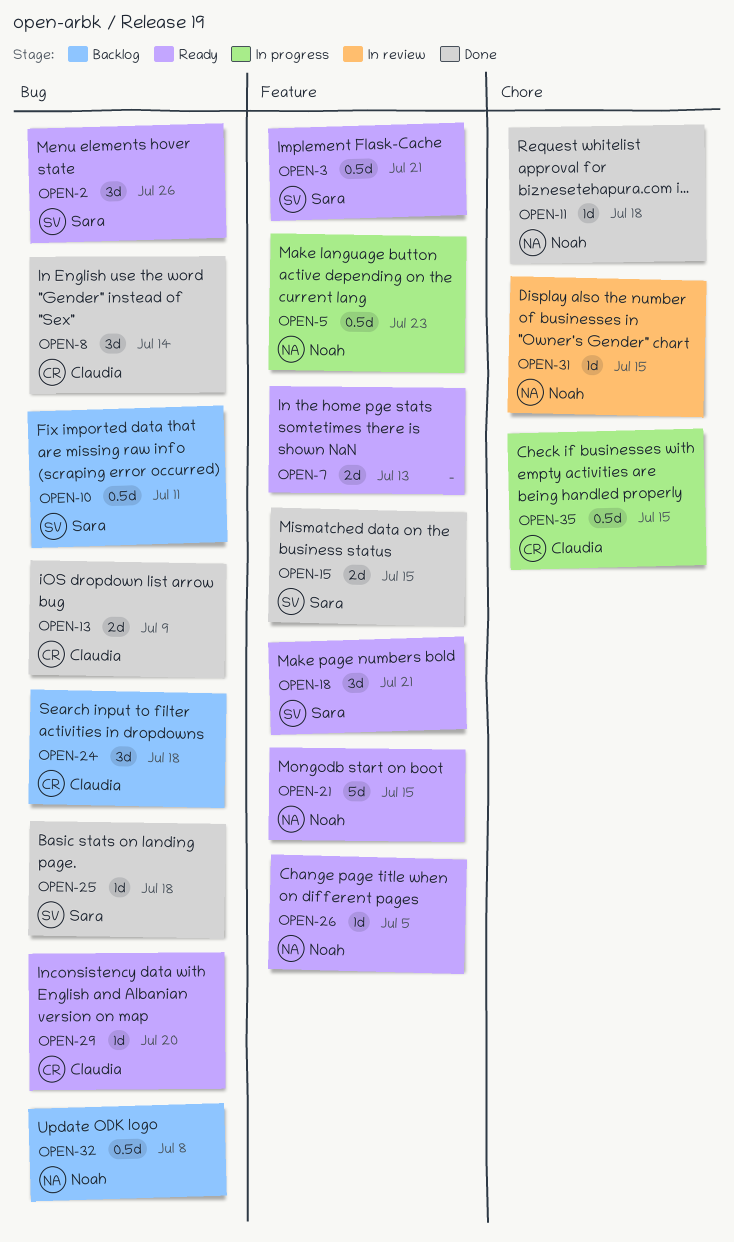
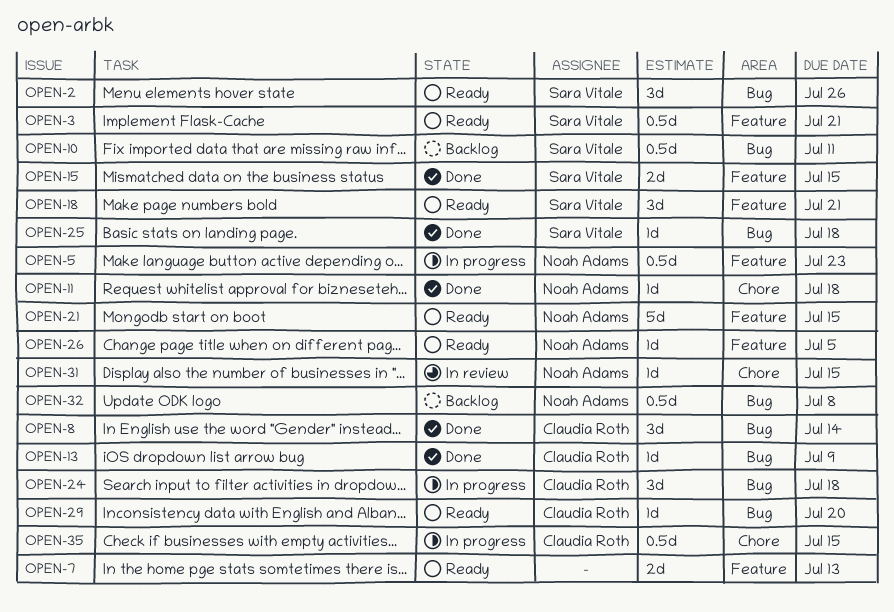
OPEN-13, estimate: 2d -> 1d
OPEN-24, status: Backlog -> In progress

